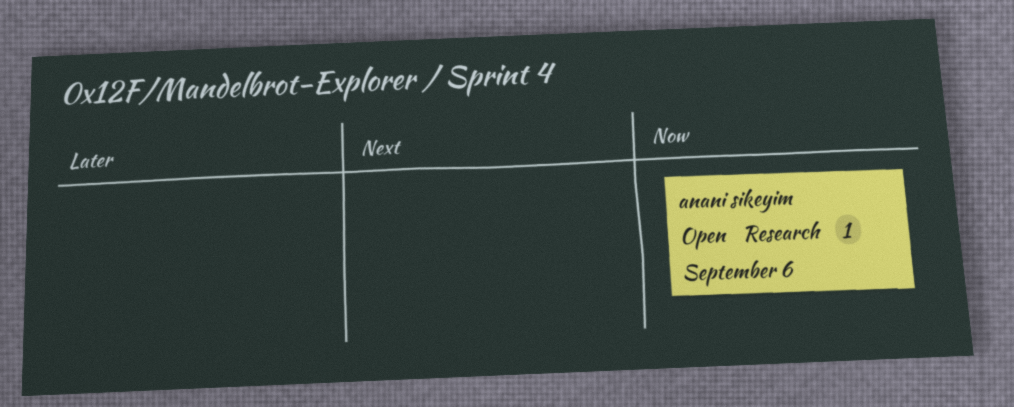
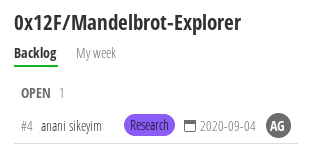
anani sikeyim, due: Sep 6 -> Sep 4

